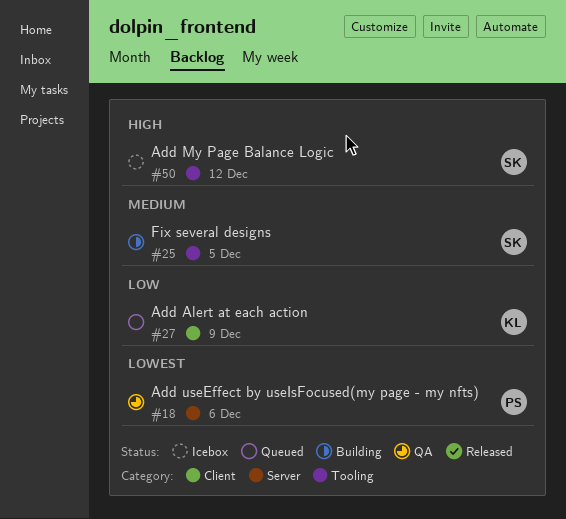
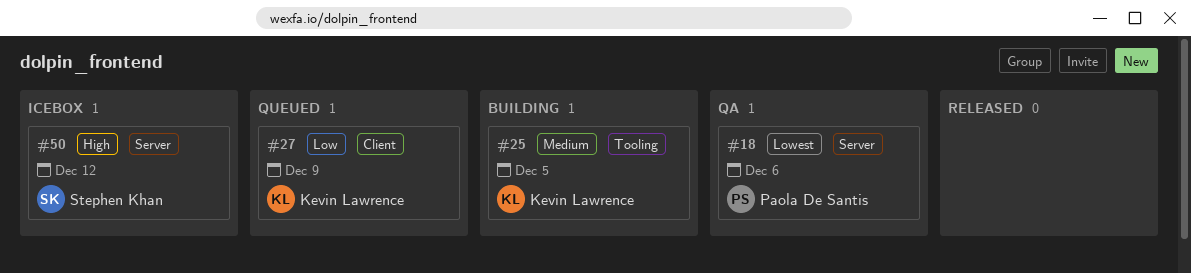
#25, owner: Stephen Khan -> Kevin Lawrence
#50, label: Tooling -> Server

